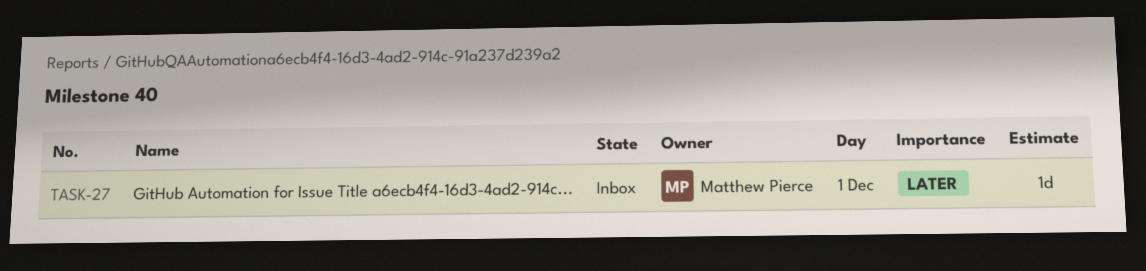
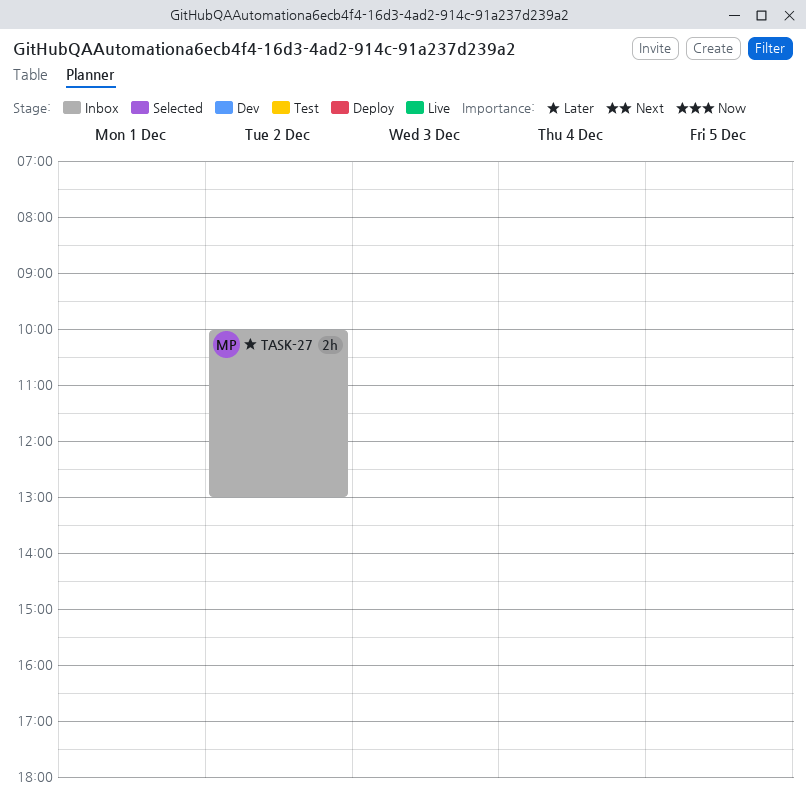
TASK-27, estimate: 1d -> 2h
TASK-27, day: Dec 1 -> Dec 2

